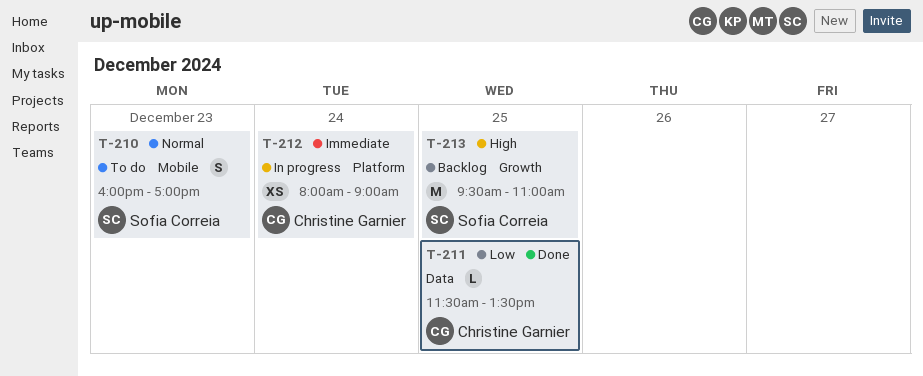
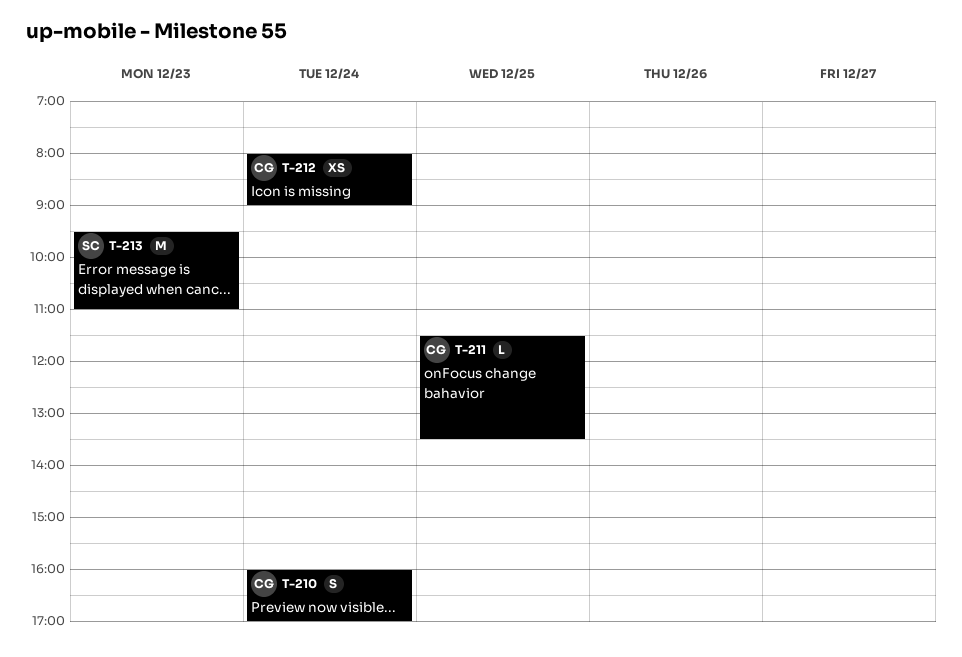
T-210, owner: Sofia Correia -> Christine Garnier
T-210, day: Dec 23 -> Dec 24
T-213, day: Dec 25 -> Dec 23

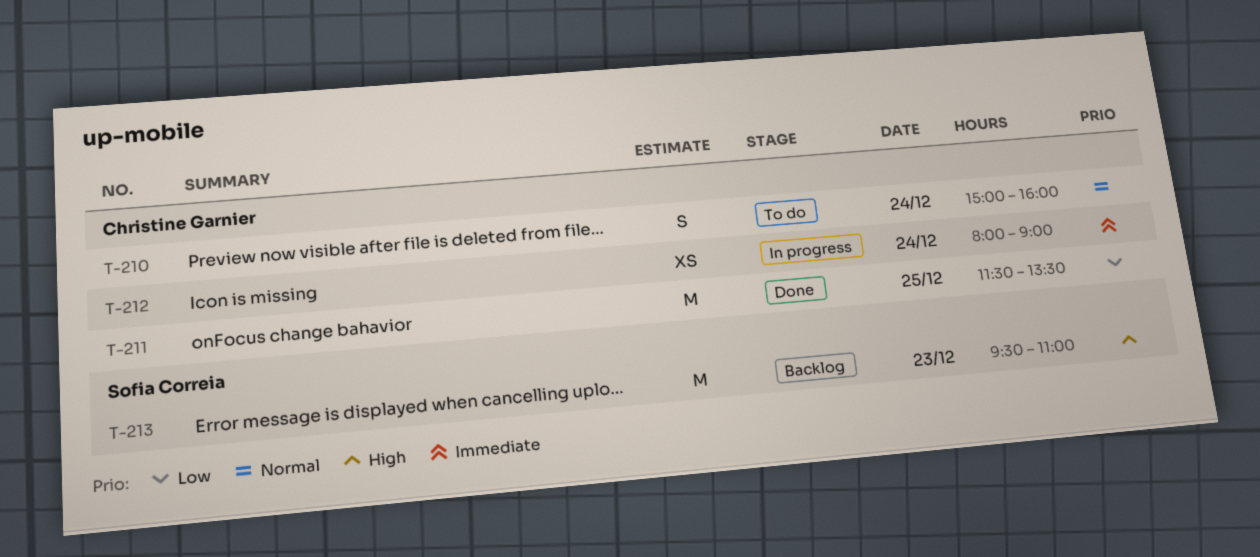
T-210, begins: 16:00 -> 15:00
T-210, ends: 17:00 -> 16:00
T-211, estimate: L -> M

